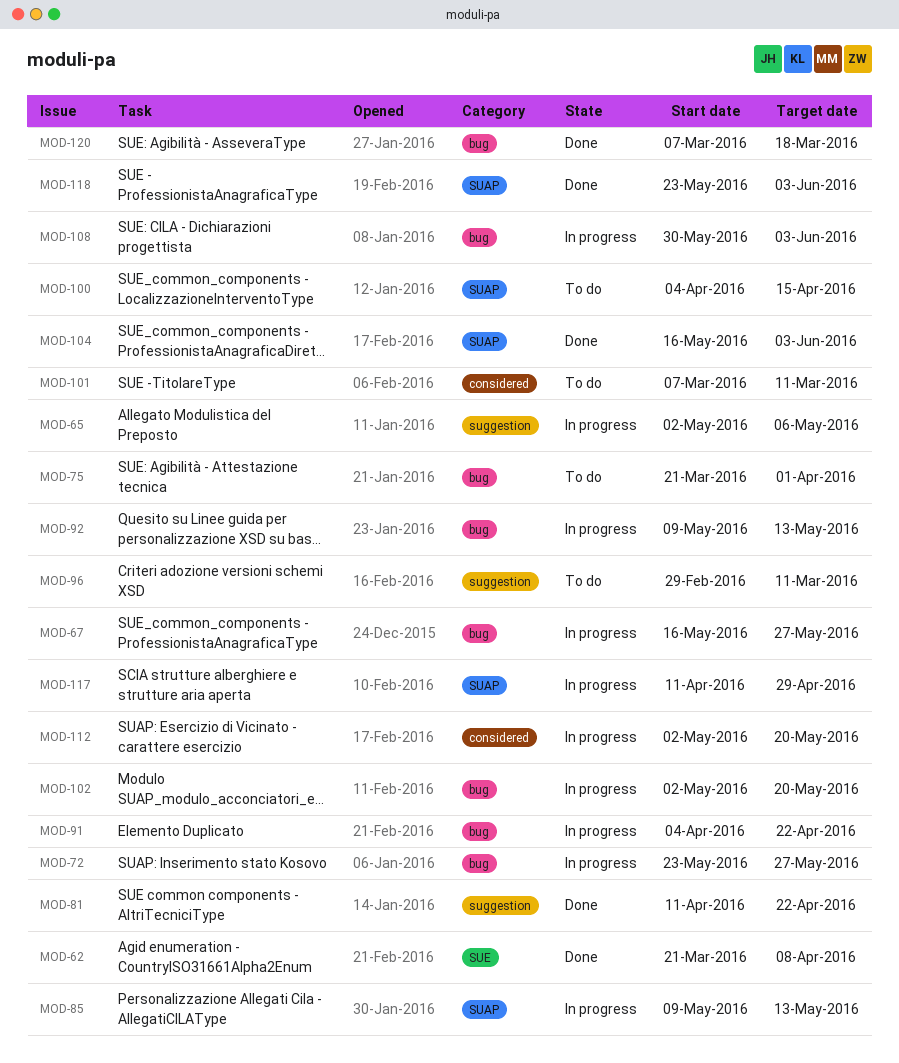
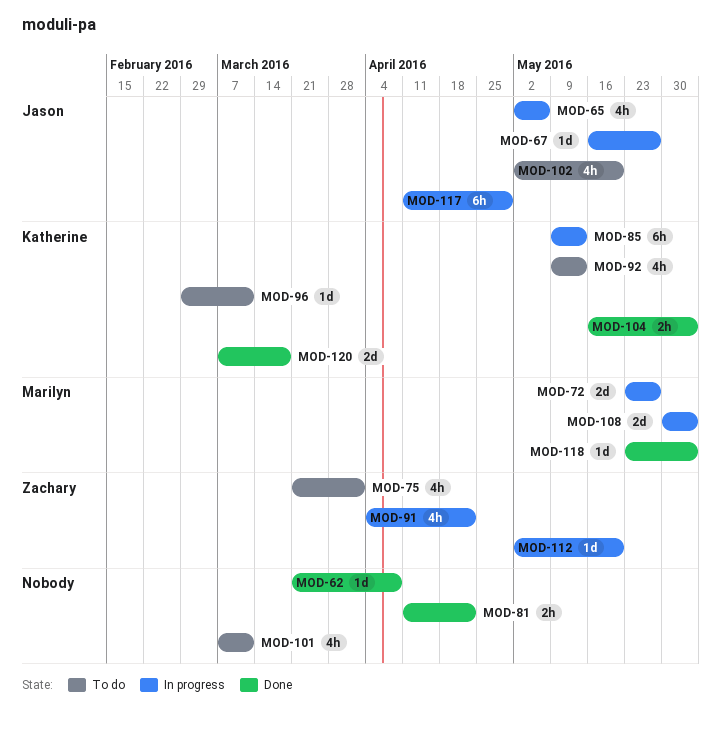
MOD-92, status: In progress -> To do
MOD-100: present -> none
MOD-102, status: In progress -> To do

